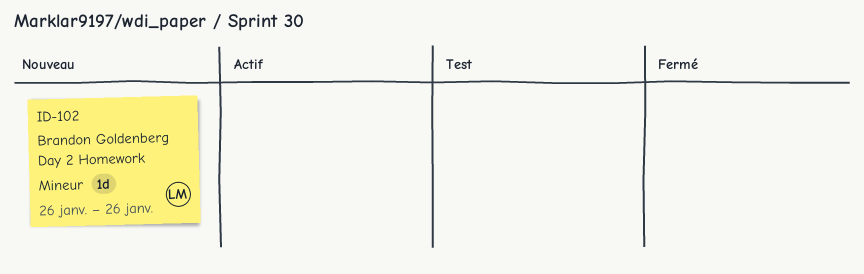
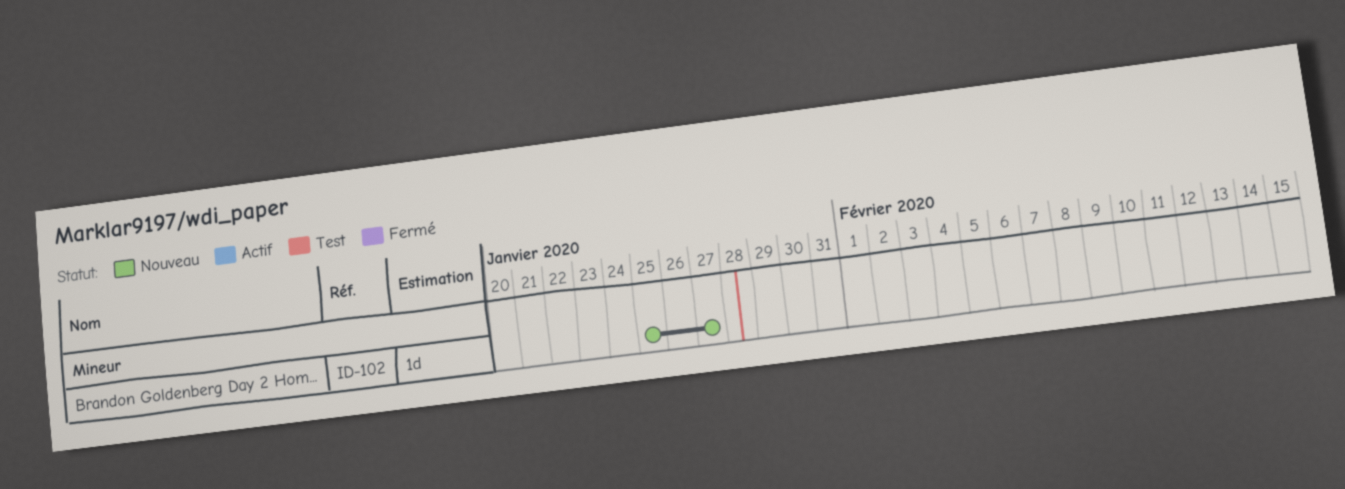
ID-102, start: Jan 26 -> Jan 25
ID-102, due: Jan 26 -> Jan 27

